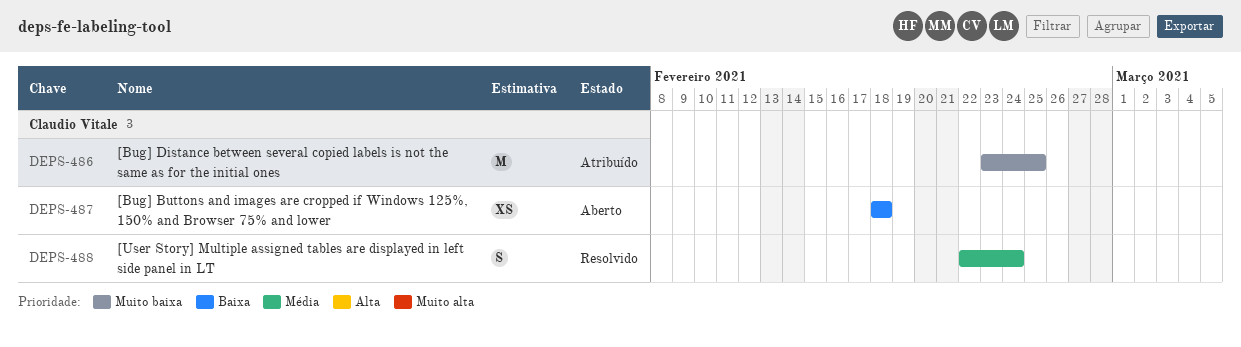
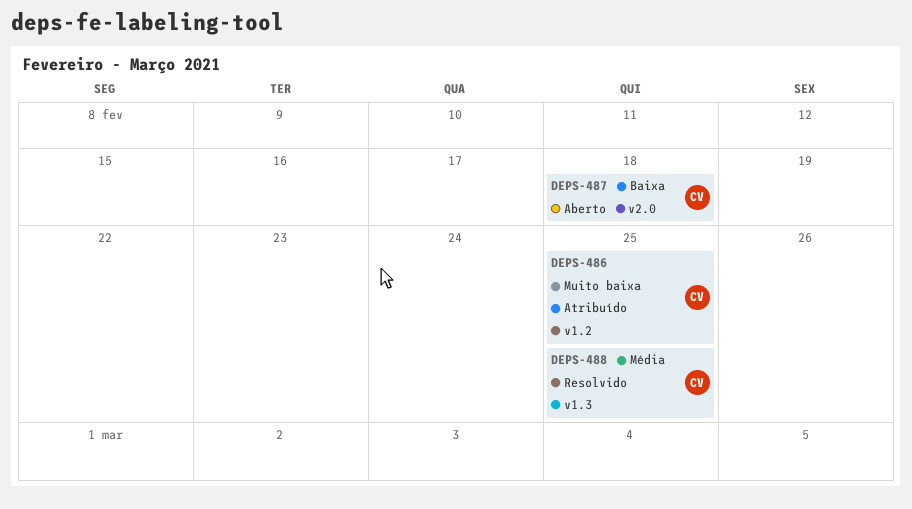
DEPS-488, due: Feb 24 -> Feb 25

